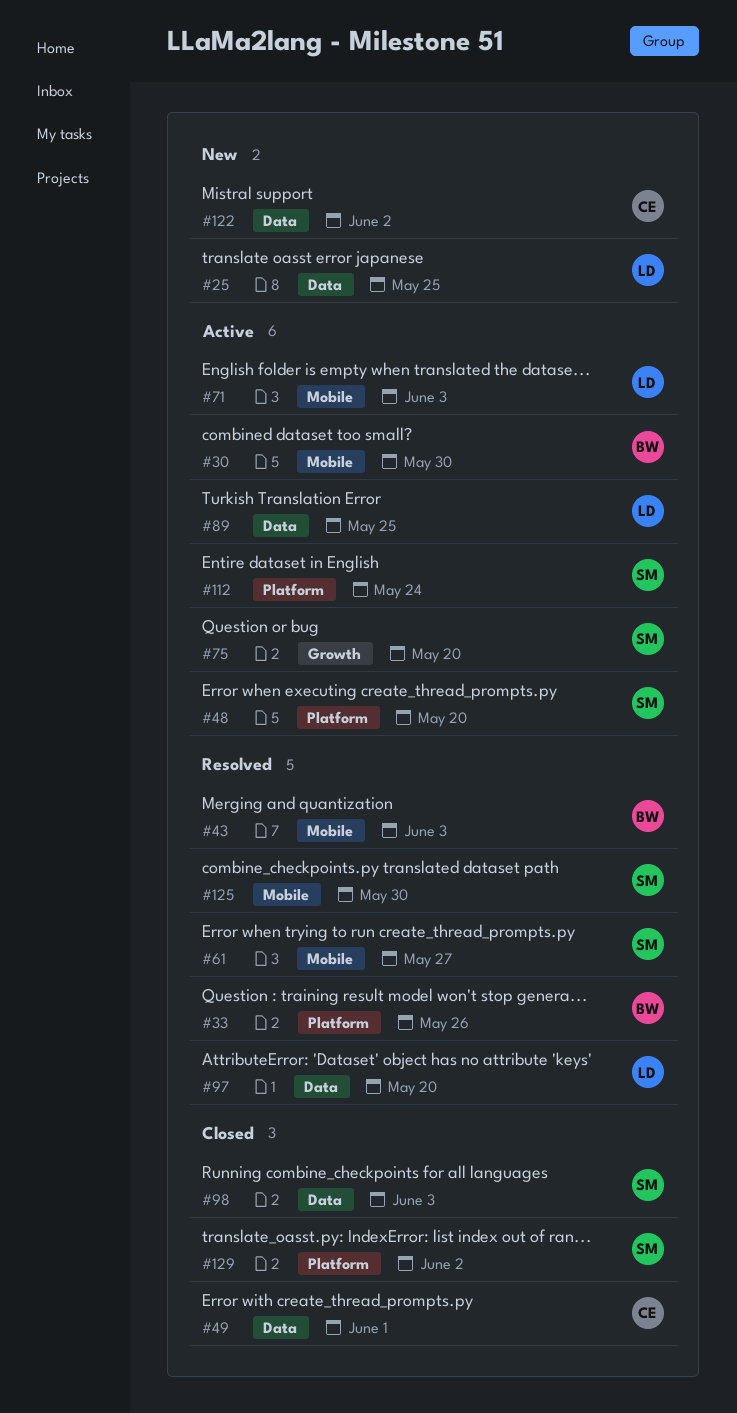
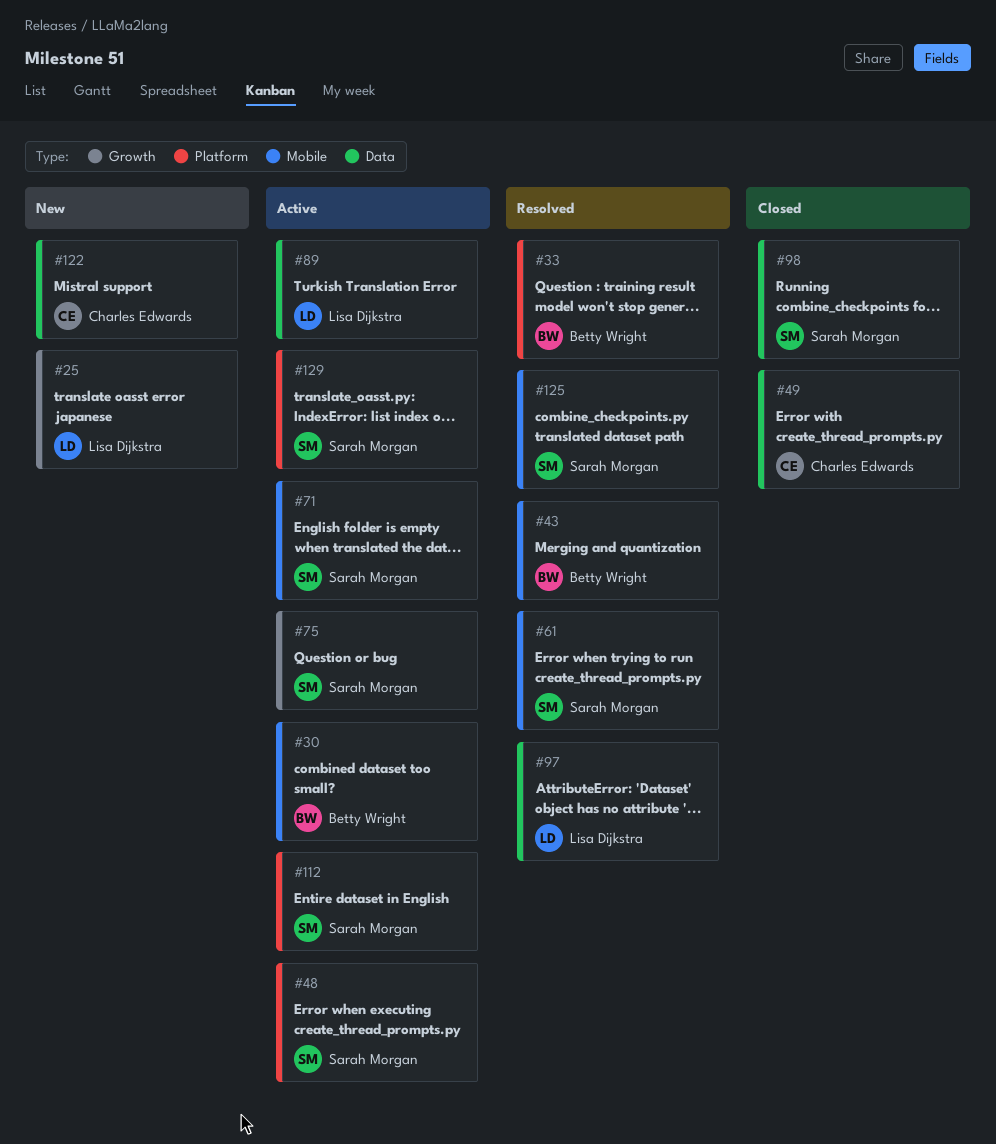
#25, label: Data -> Growth
#71, owner: Lisa Dijkstra -> Sarah Morgan
#129, status: Closed -> Active

